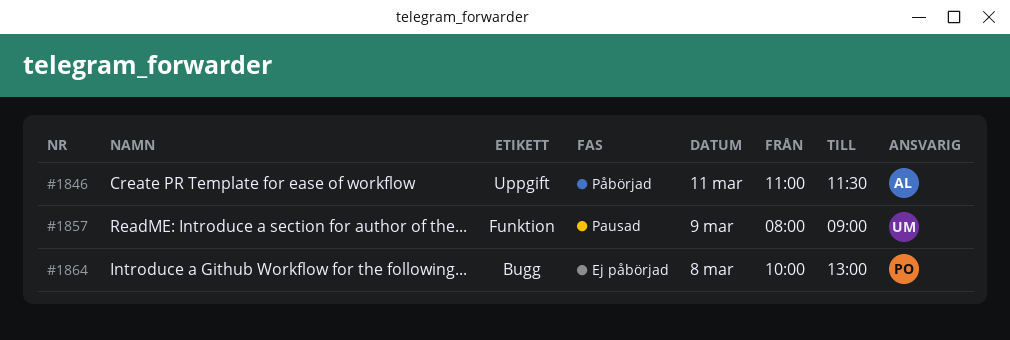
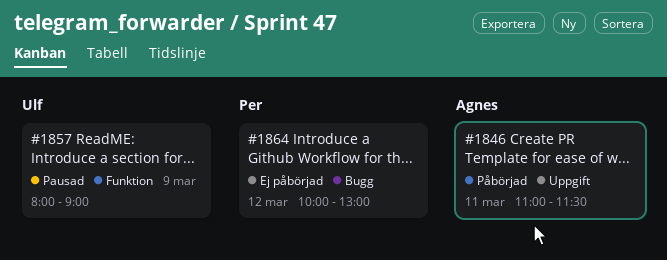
#1864, day: Mar 8 -> Mar 12

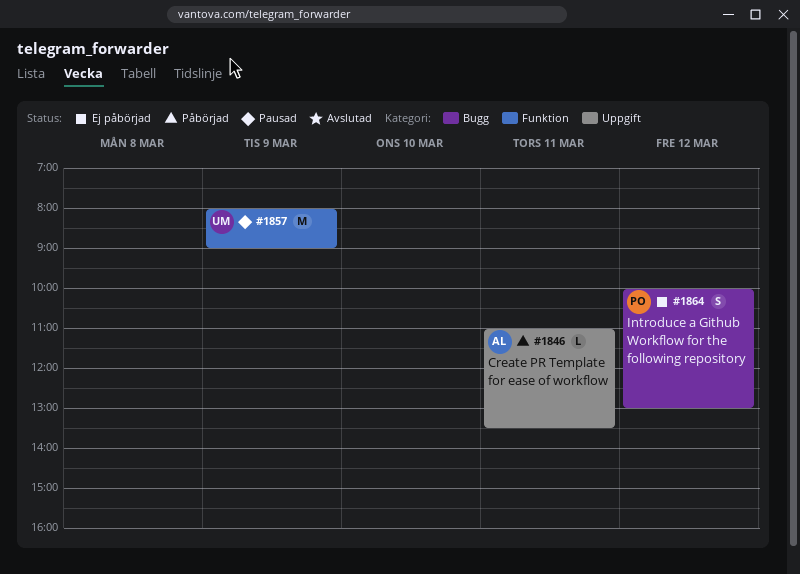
#1846, ends: 11:30 -> 13:30

